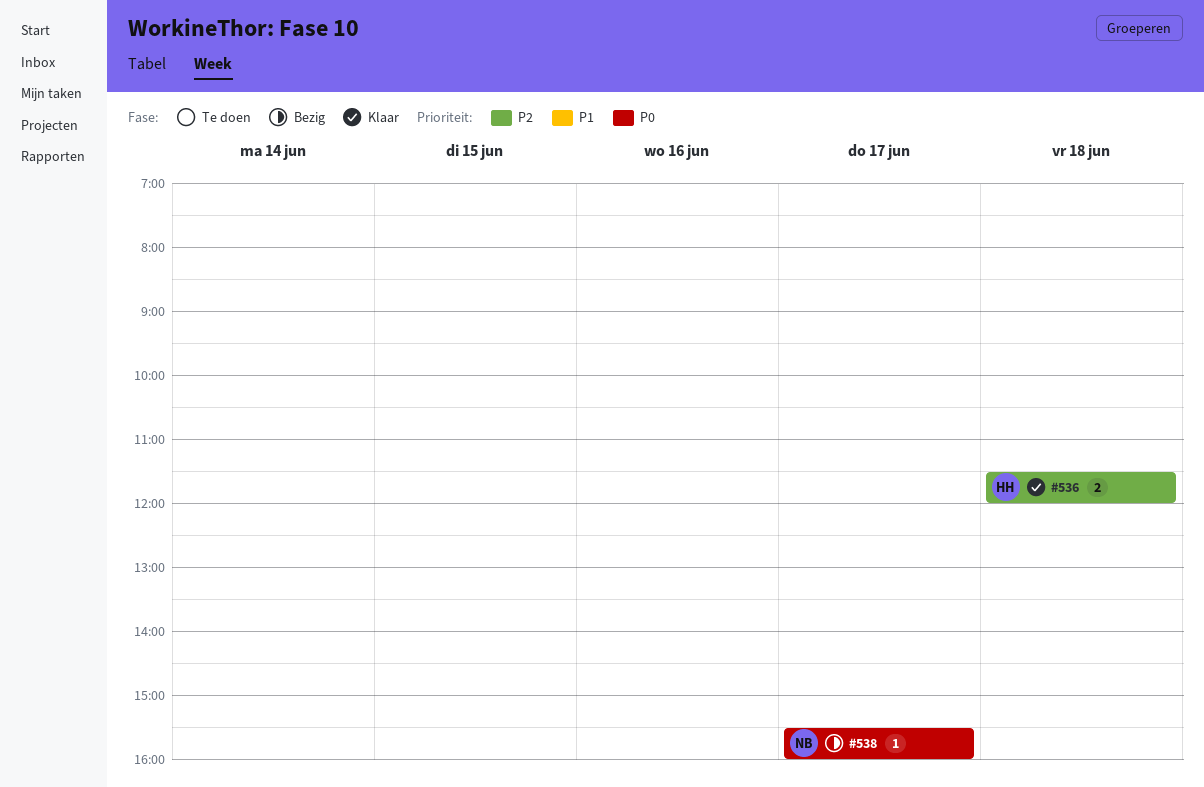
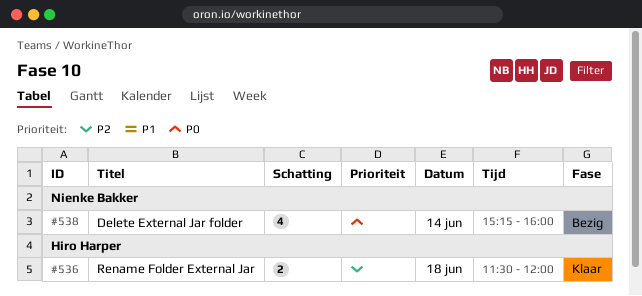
#538, estimate: 1 -> 4
#538, day: Jun 17 -> Jun 14
#538, begins: 15:30 -> 15:15

